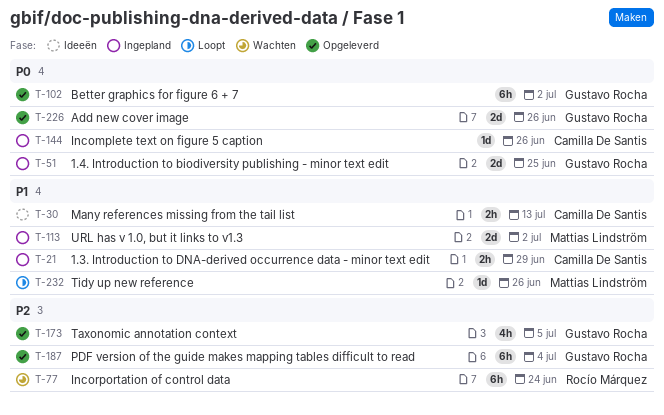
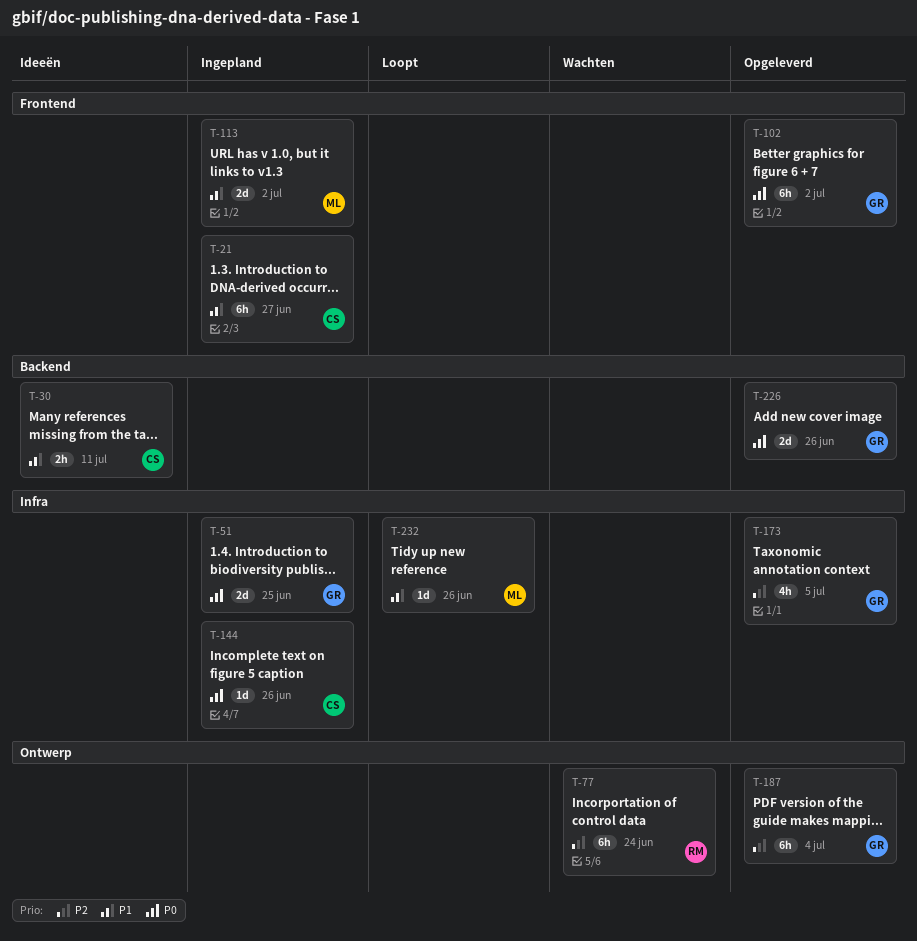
T-21, estimate: 2h -> 6h
T-21, due: Jun 29 -> Jun 27
T-30, due: Jul 13 -> Jul 11

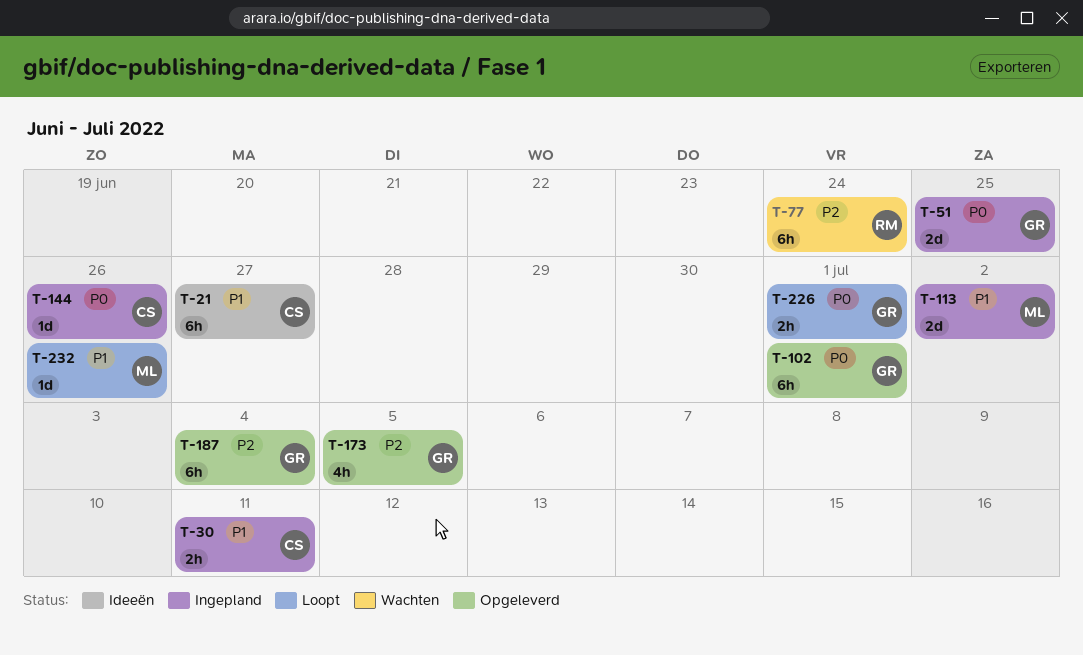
T-21, status: Ingepland -> Ideeën
T-30, status: Ideeën -> Ingepland
T-102, due: Jul 2 -> Jul 1
T-226, status: Opgeleverd -> Loopt
T-226, estimate: 2d -> 2h
T-226, due: Jun 26 -> Jul 1

